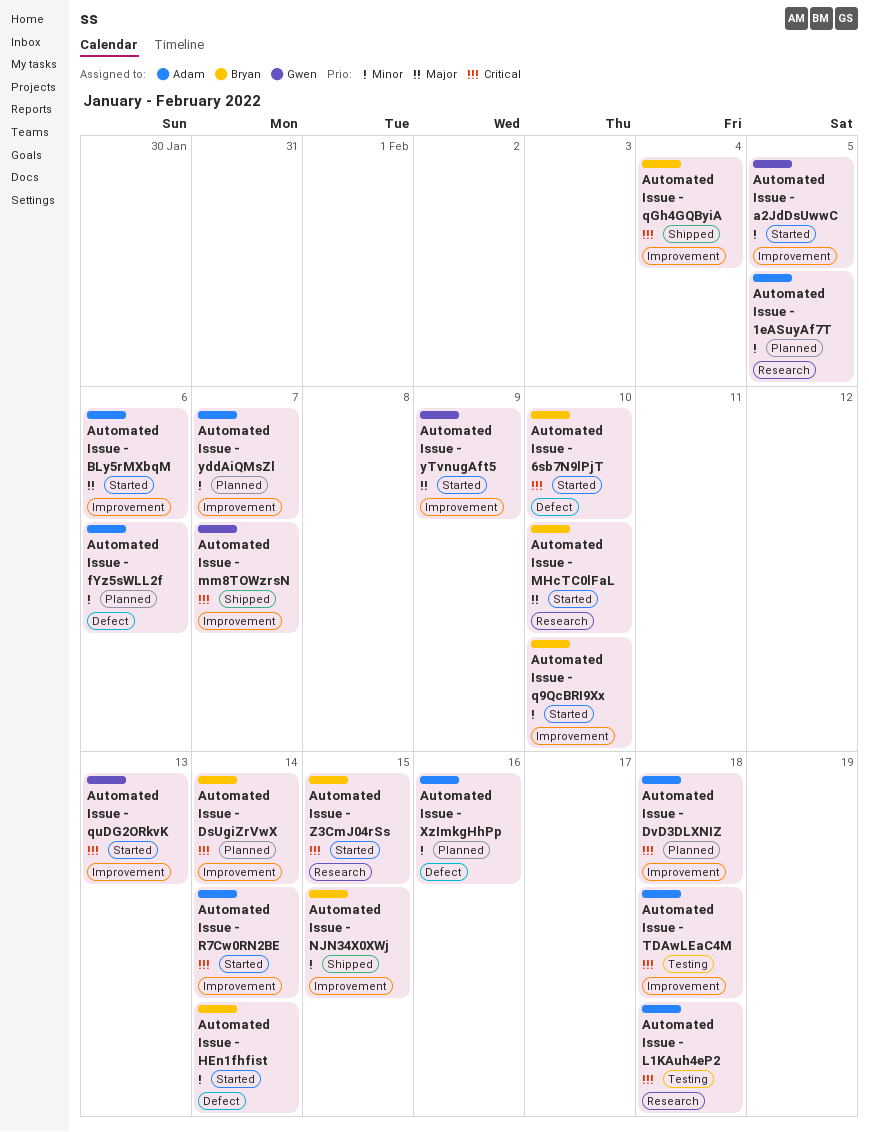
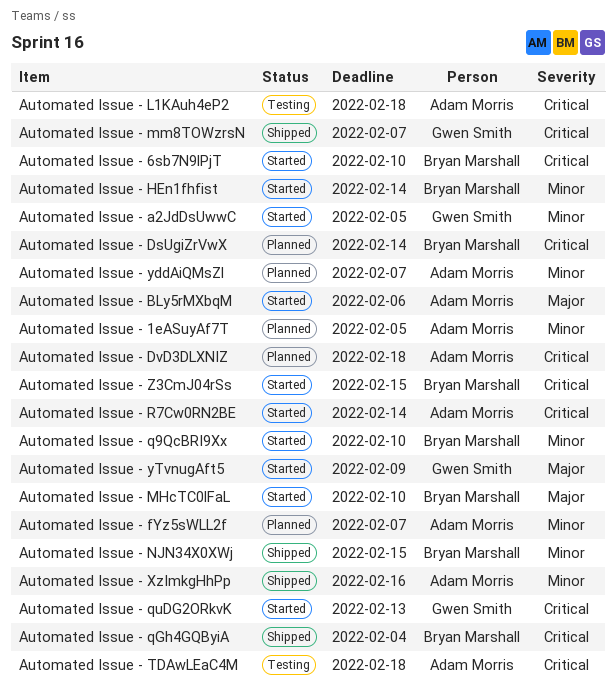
Automated Issue - fYz5sWLL2f, due: Feb 6 -> Feb 7
Automated Issue - XzImkgHhPp, status: Planned -> Shipped

